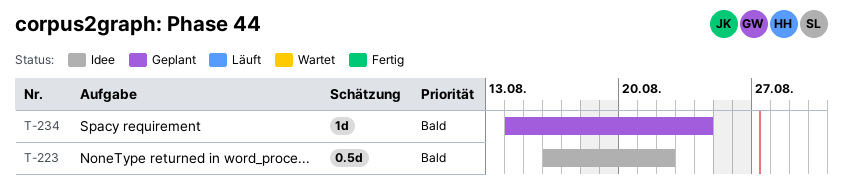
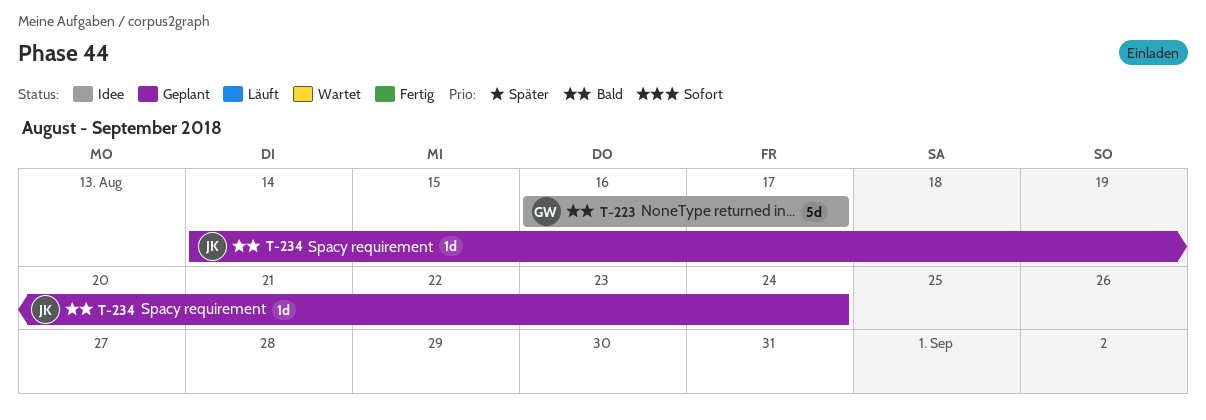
T-223, estimate: 0.5d -> 5d
T-223, due: Aug 22 -> Aug 17

